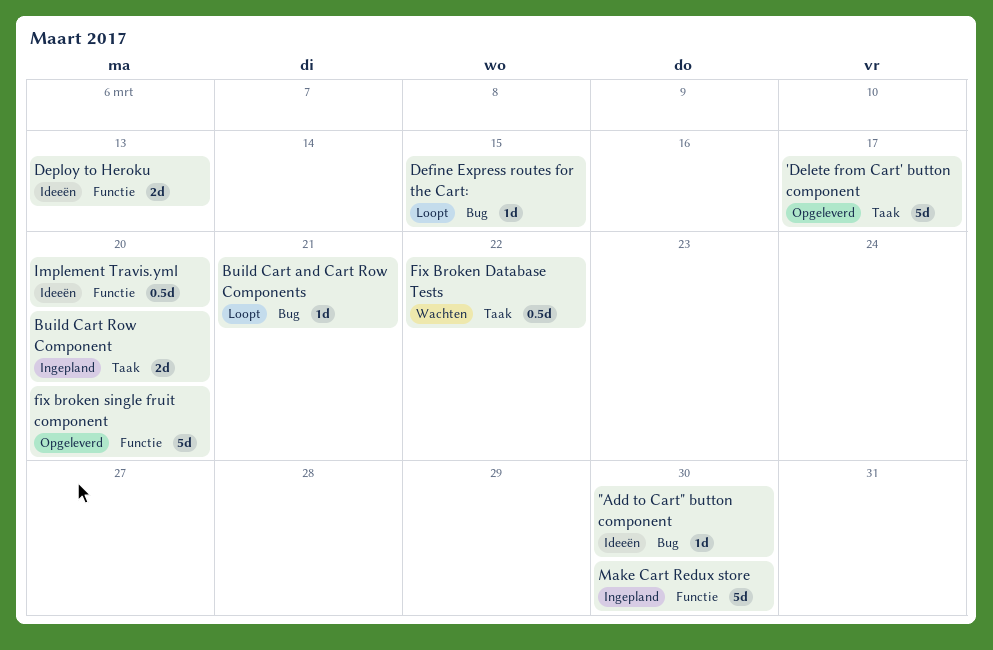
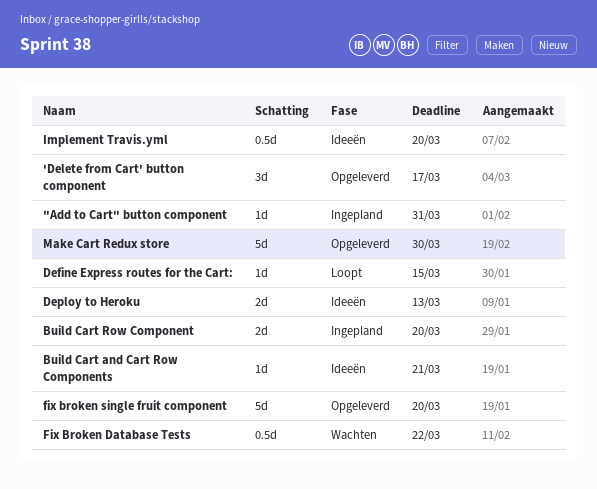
"Add to Cart" button component, status: Ideeën -> Ingepland
"Add to Cart" button component, due: Mar 30 -> Mar 31
'Delete from Cart' button component, estimate: 5d -> 3d
Build Cart and Cart Row Components, status: Loopt -> Ideeën
Make Cart Redux store, status: Ingepland -> Opgeleverd

